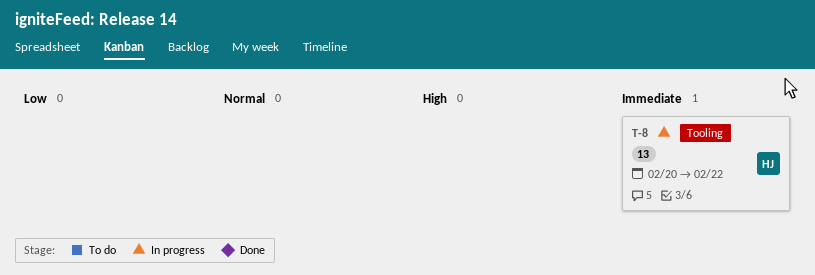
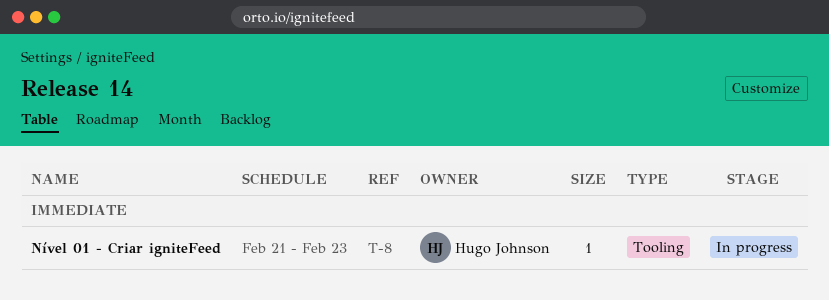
T-8, estimate: 13 -> 1
T-8, start: Feb 20 -> Feb 21
T-8, due: Feb 22 -> Feb 23

